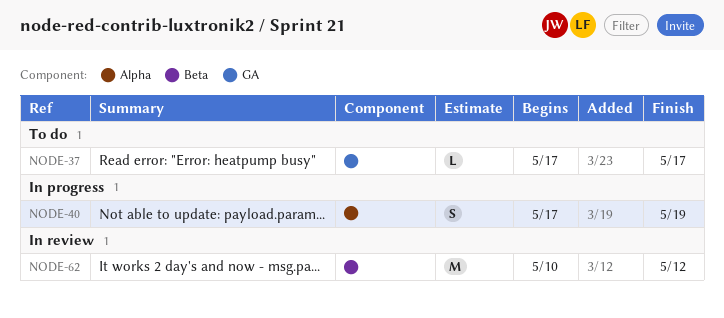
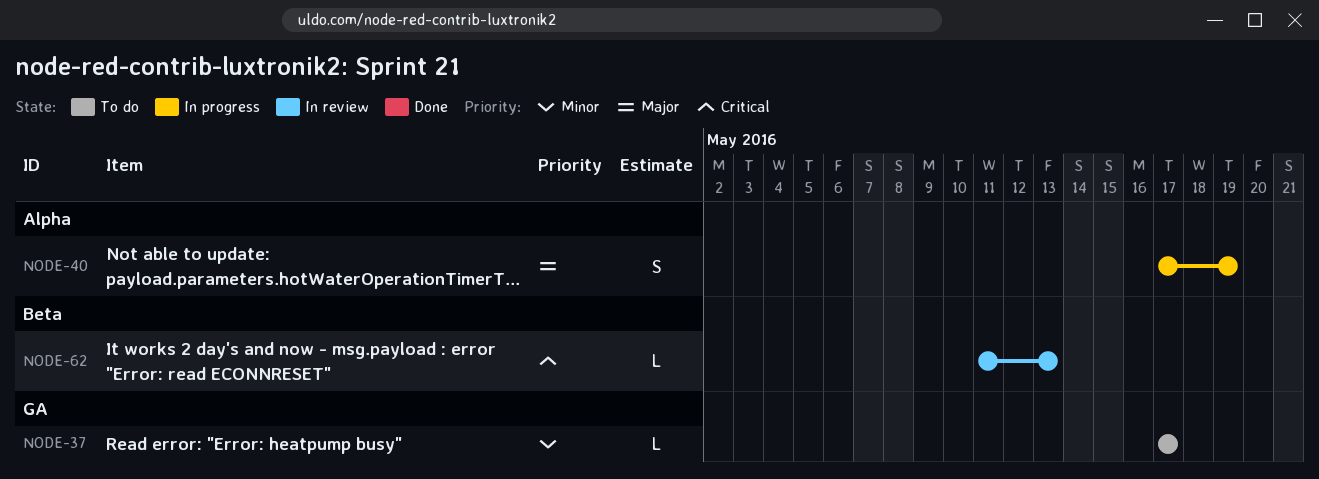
NODE-62, estimate: M -> L
NODE-62, start: May 10 -> May 11
NODE-62, due: May 12 -> May 13

